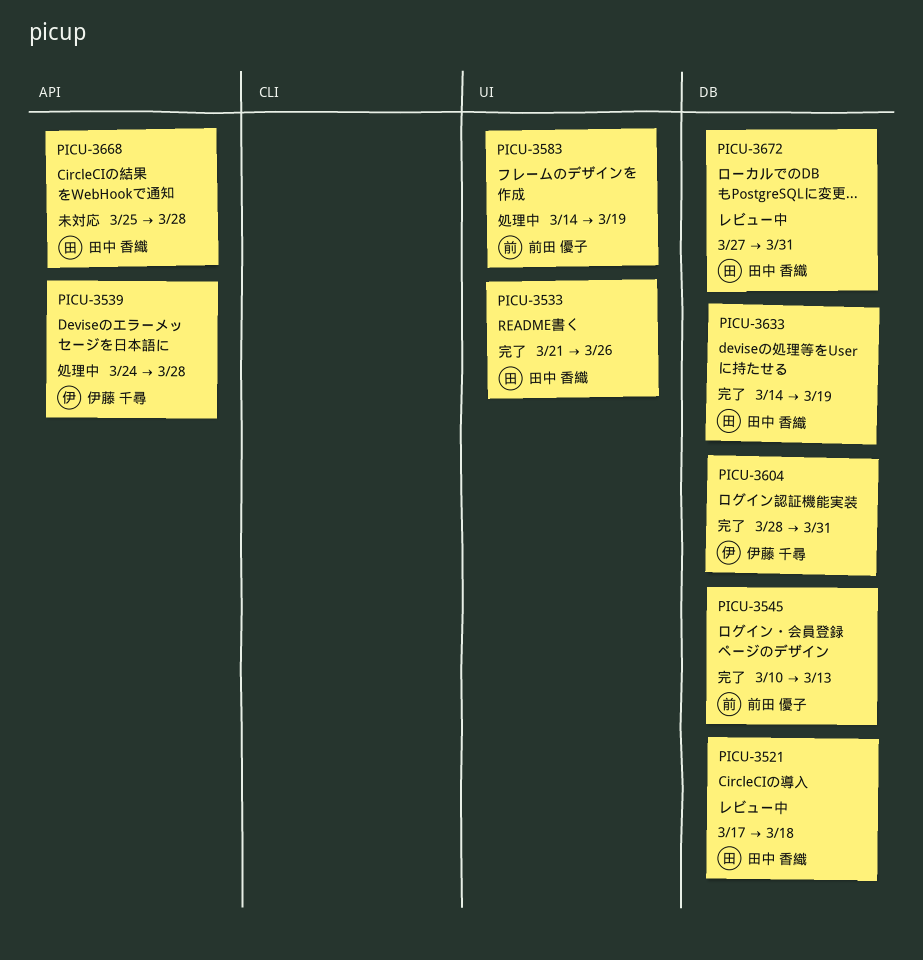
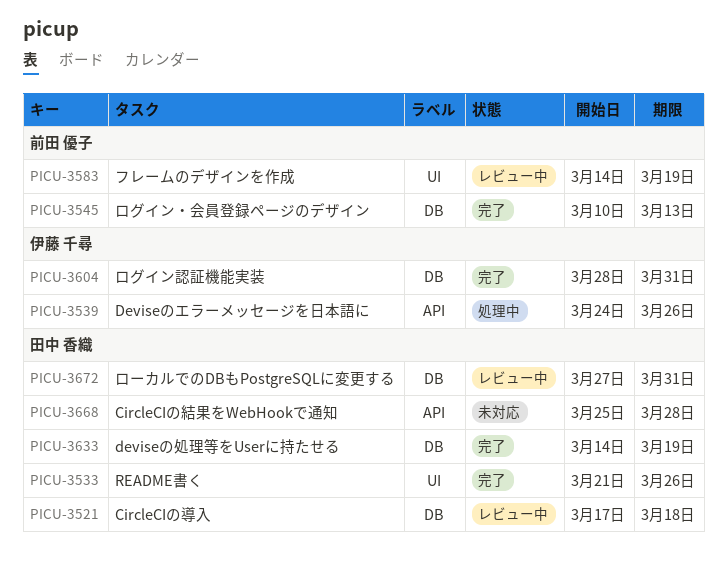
PICU-3539, due: Mar 28 -> Mar 26
PICU-3583, status: 処理中 -> レビュー中

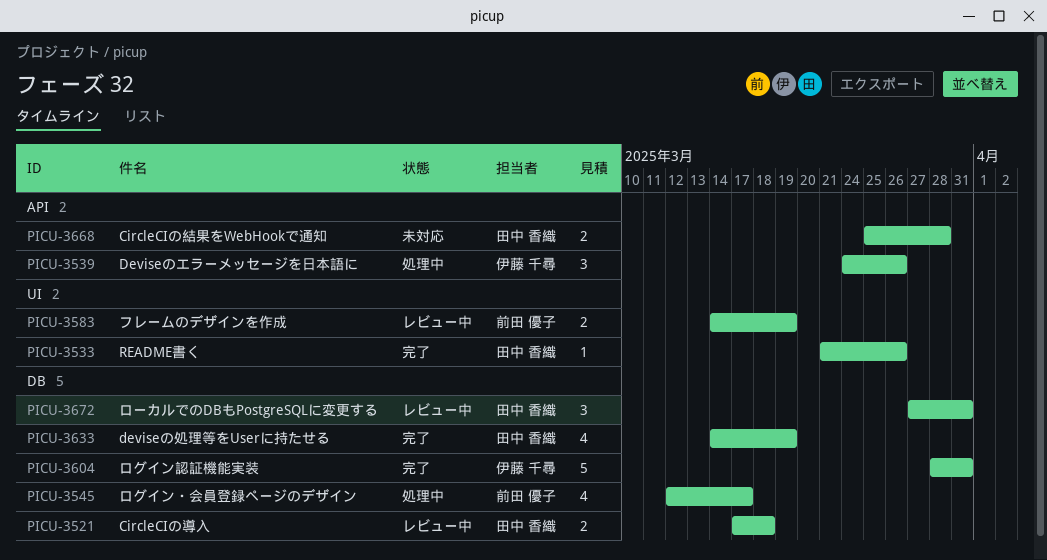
PICU-3545, status: 完了 -> 処理中
PICU-3545, start: Mar 10 -> Mar 12
PICU-3545, due: Mar 13 -> Mar 17

